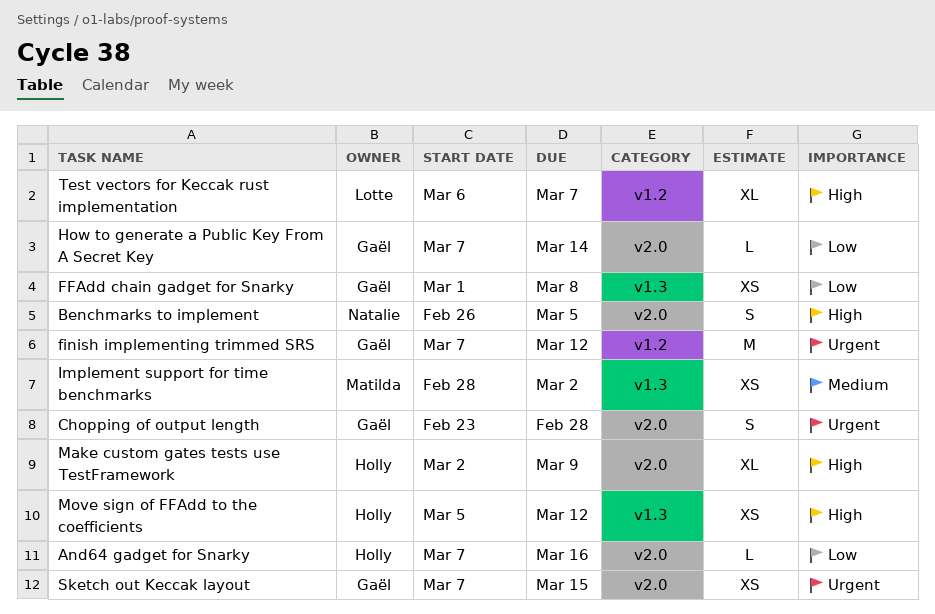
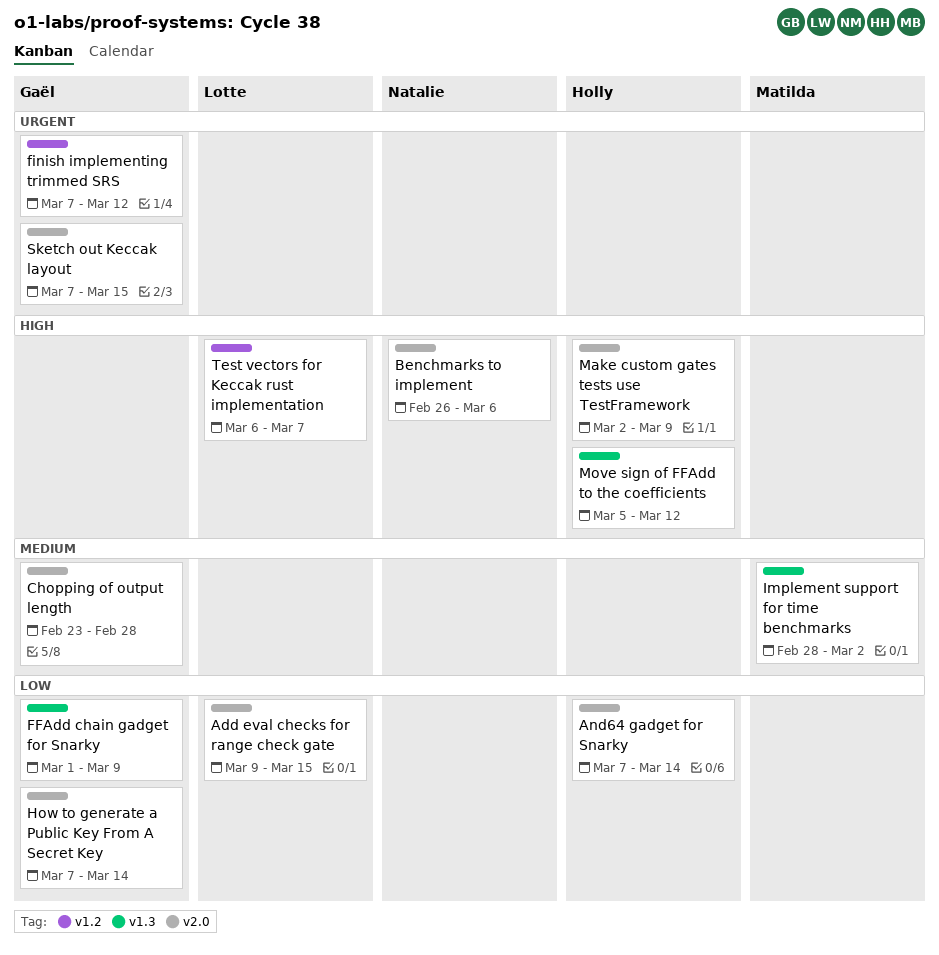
Add eval checks for range check gate: none -> present
And64 gadget for Snarky, due: Mar 16 -> Mar 14
Benchmarks to implement, due: Mar 5 -> Mar 6
Chopping of output length, priority: Urgent -> Medium
FFAdd chain gadget for Snarky, due: Mar 8 -> Mar 9

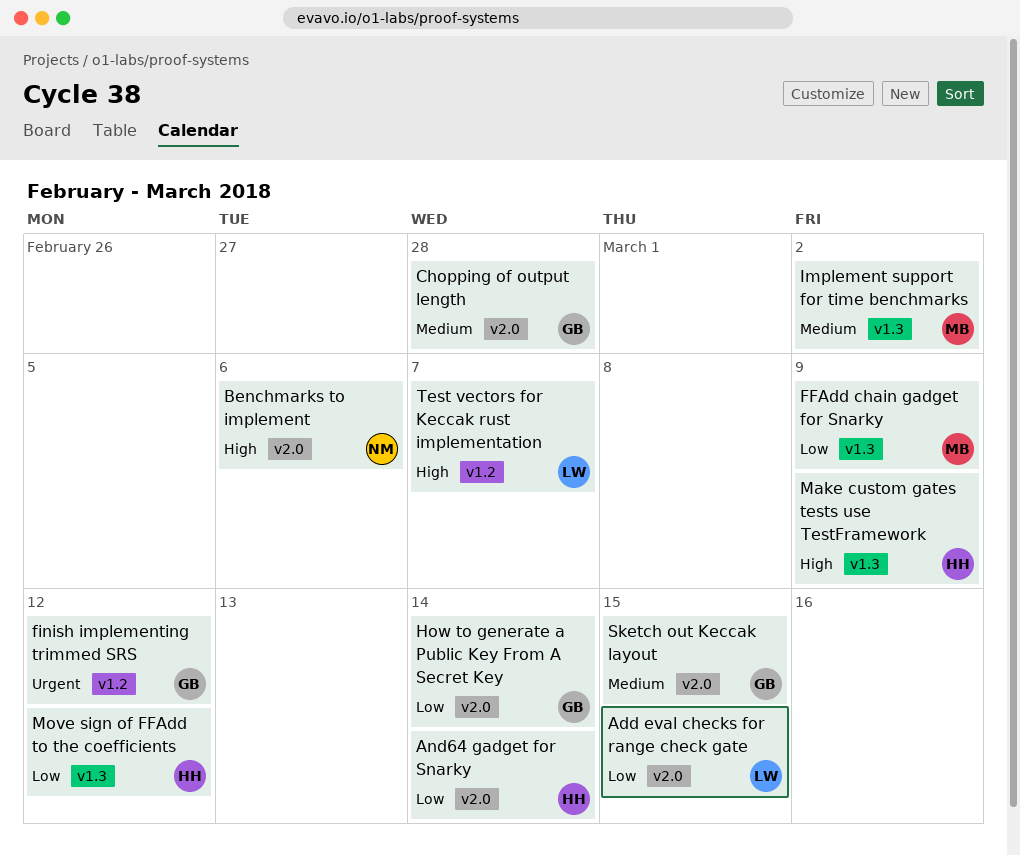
FFAdd chain gadget for Snarky, owner: Gaël -> Matilda
Make custom gates tests use TestFramework, label: v2.0 -> v1.3
Move sign of FFAdd to the coefficients, priority: High -> Low
Sketch out Keccak layout, priority: Urgent -> Medium

